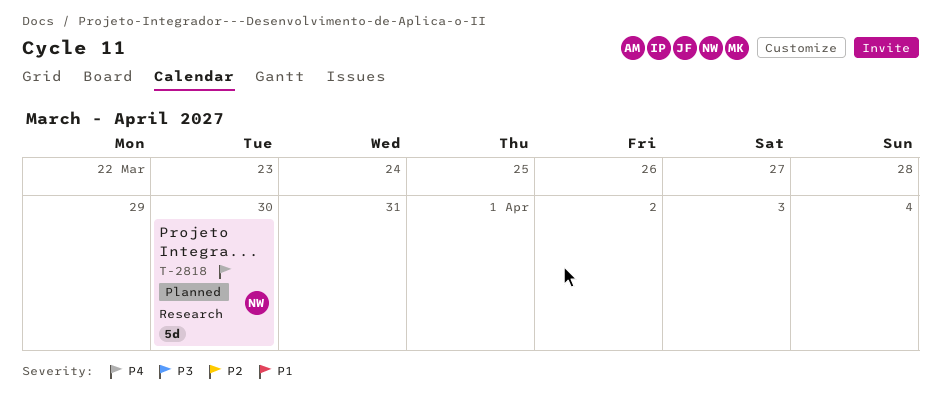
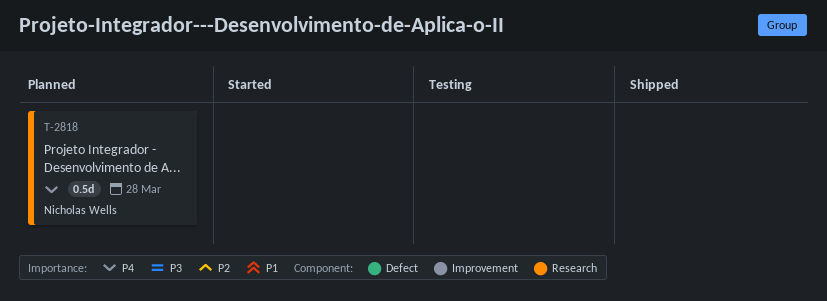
T-2818, estimate: 5d -> 0.5d
T-2818, due: Mar 30 -> Mar 28

